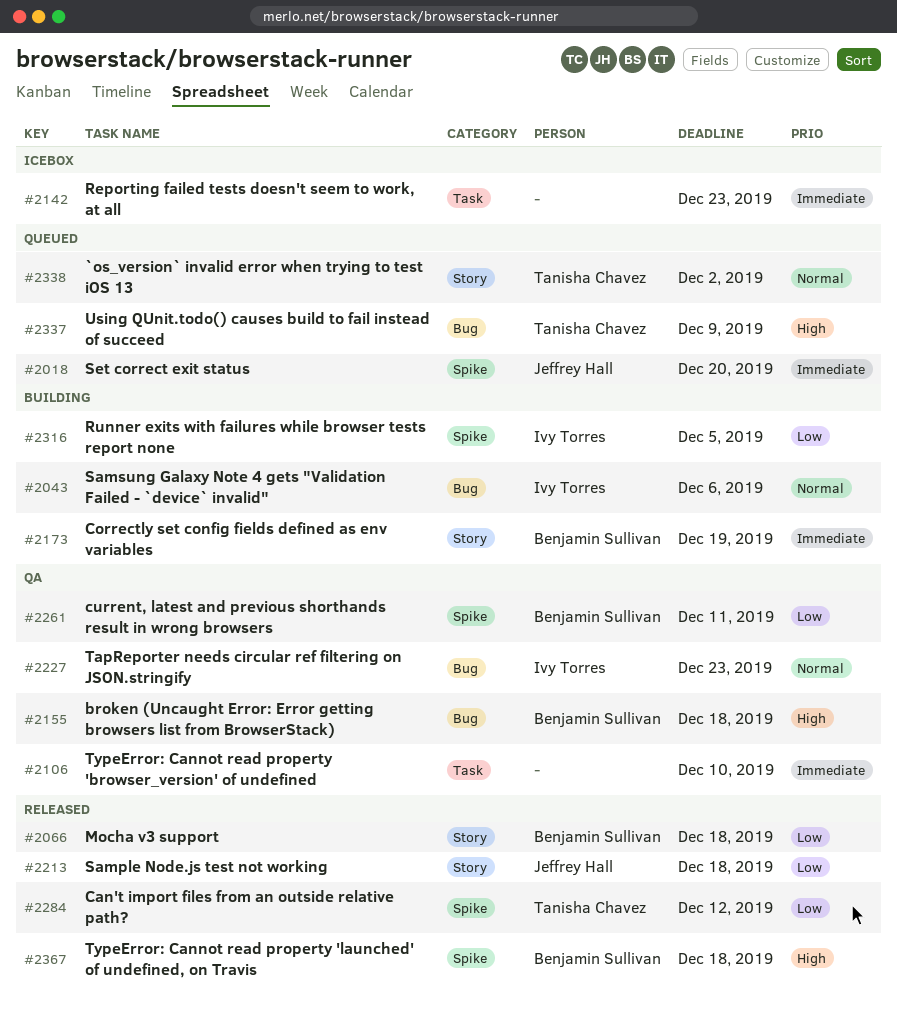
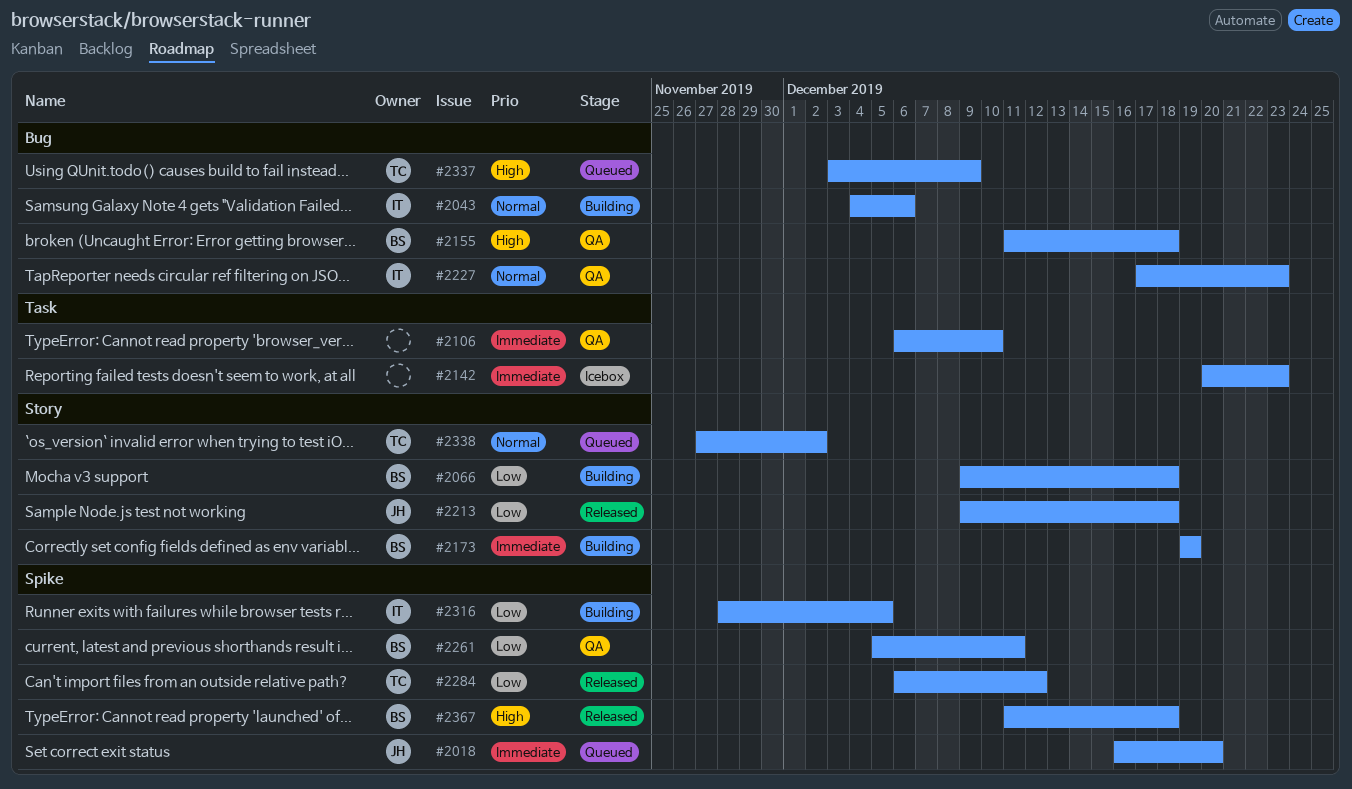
#2066, status: Released -> Building

